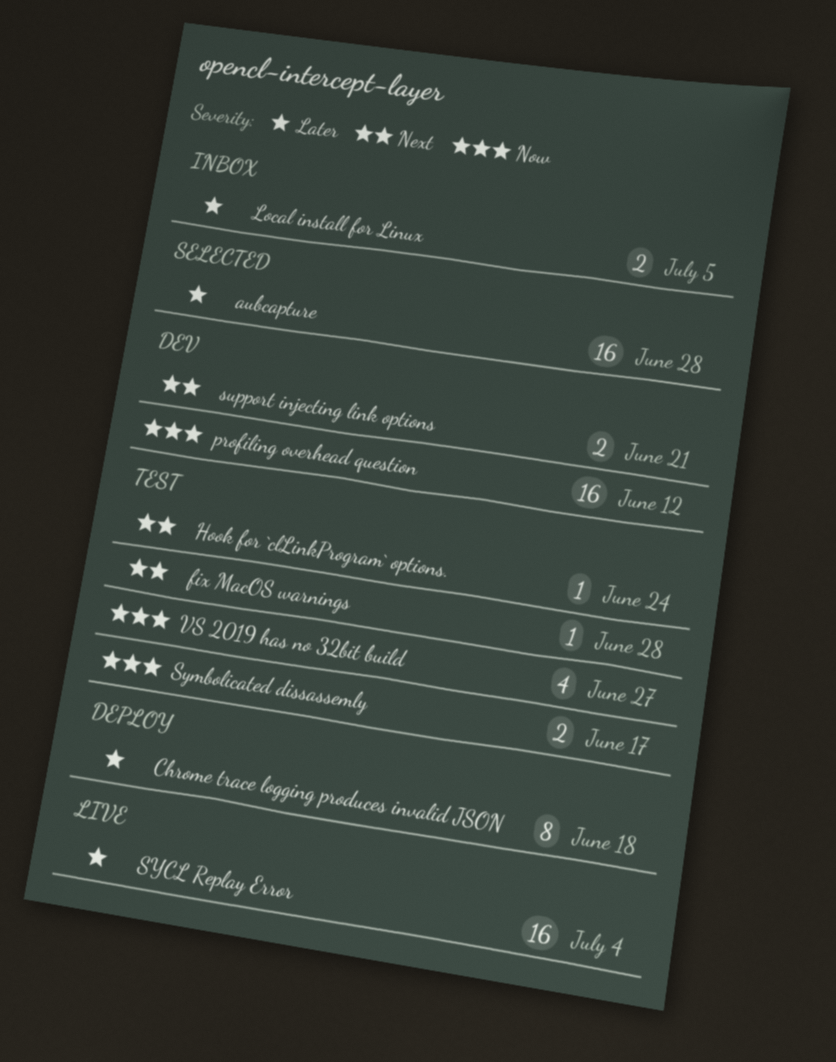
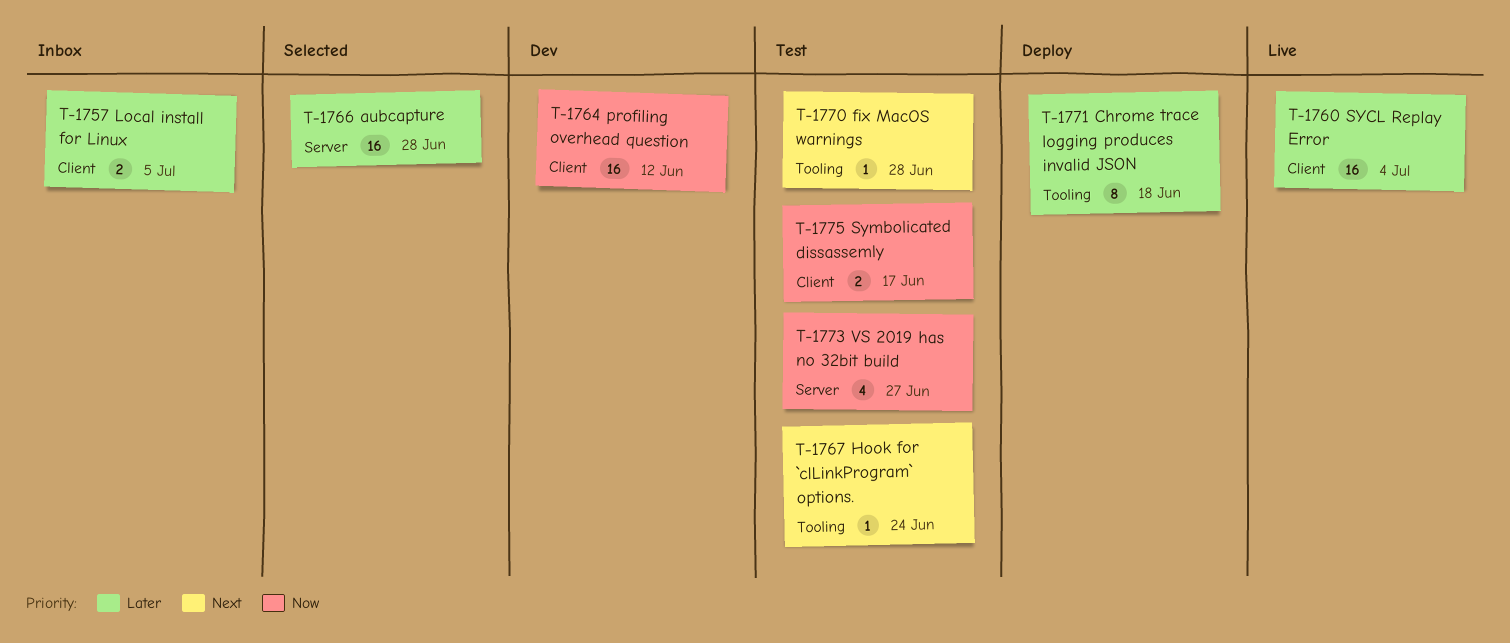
support injecting link options: present -> none

